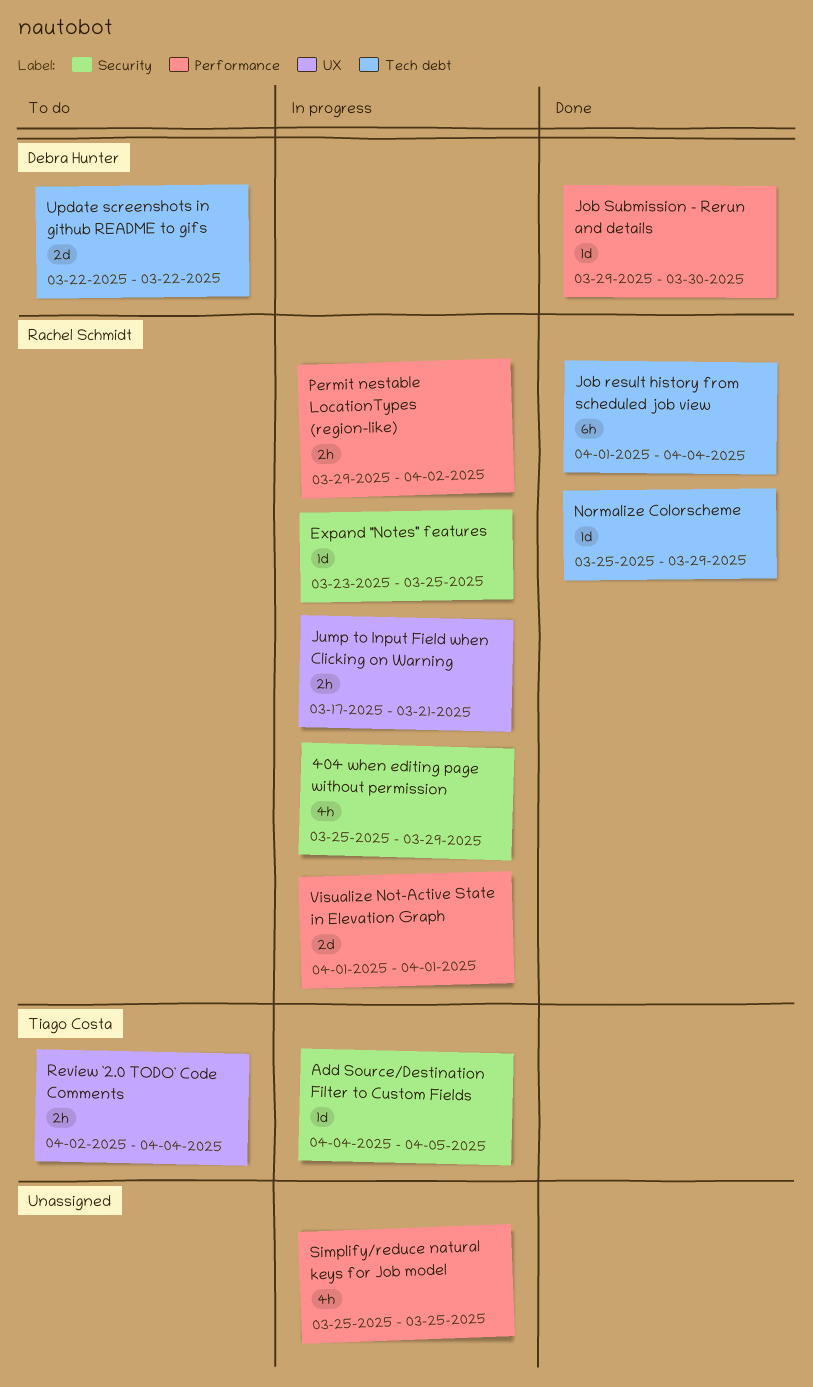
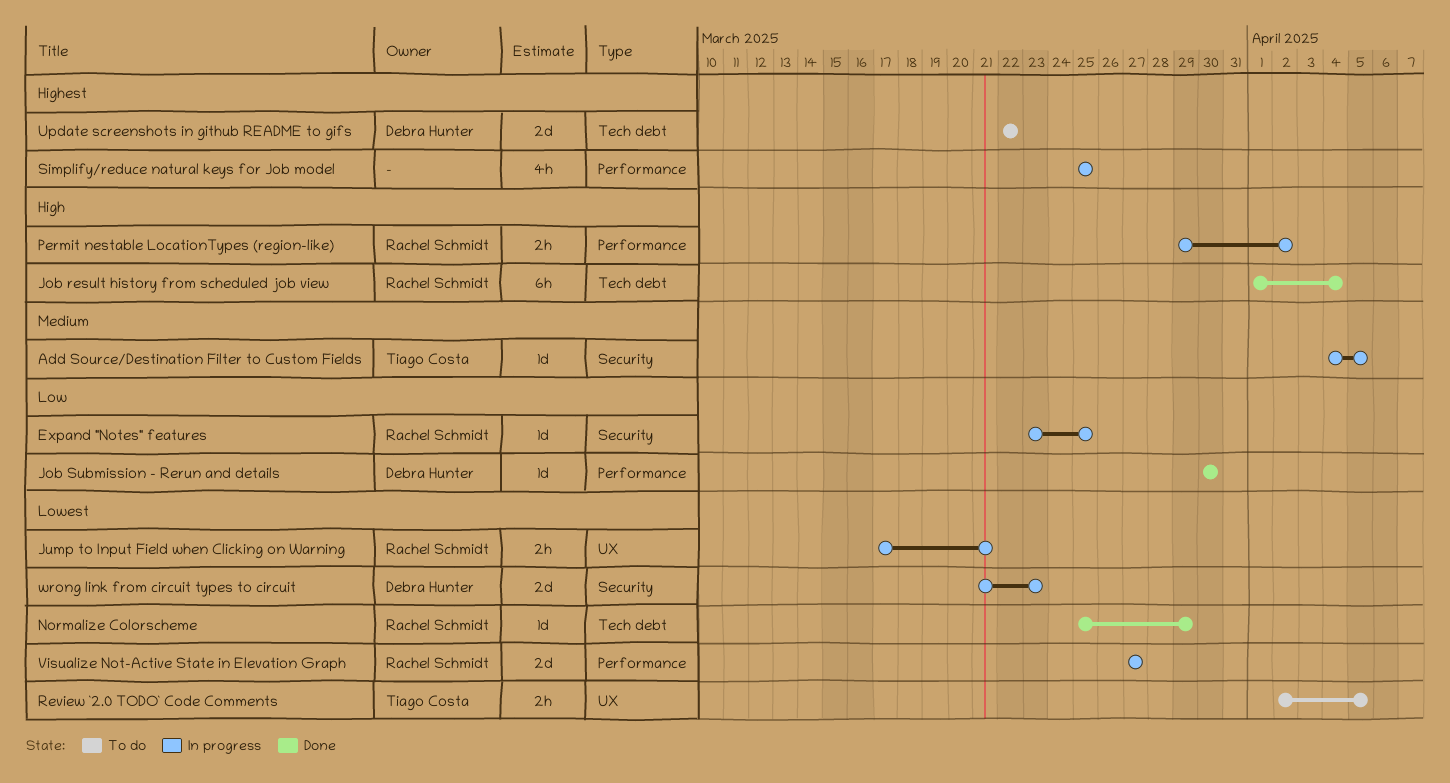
404 when editing page without permission: present -> none
Job Submission - Rerun and details, start: Mar 29 -> Mar 30
Review `2.0 TODO` Code Comments, due: Apr 4 -> Apr 5
Visualize Not-Active State in Elevation Graph, start: Apr 1 -> Mar 27
Visualize Not-Active State in Elevation Graph, due: Apr 1 -> Mar 27
wrong link from circuit types to circuit: none -> present

